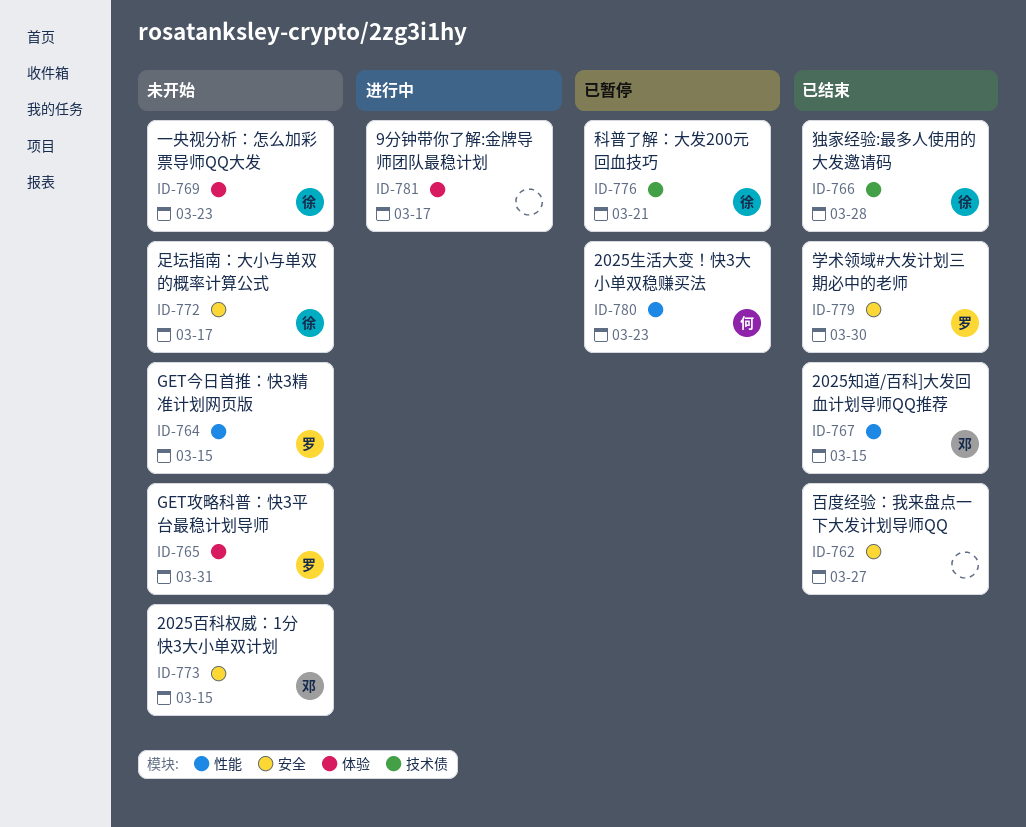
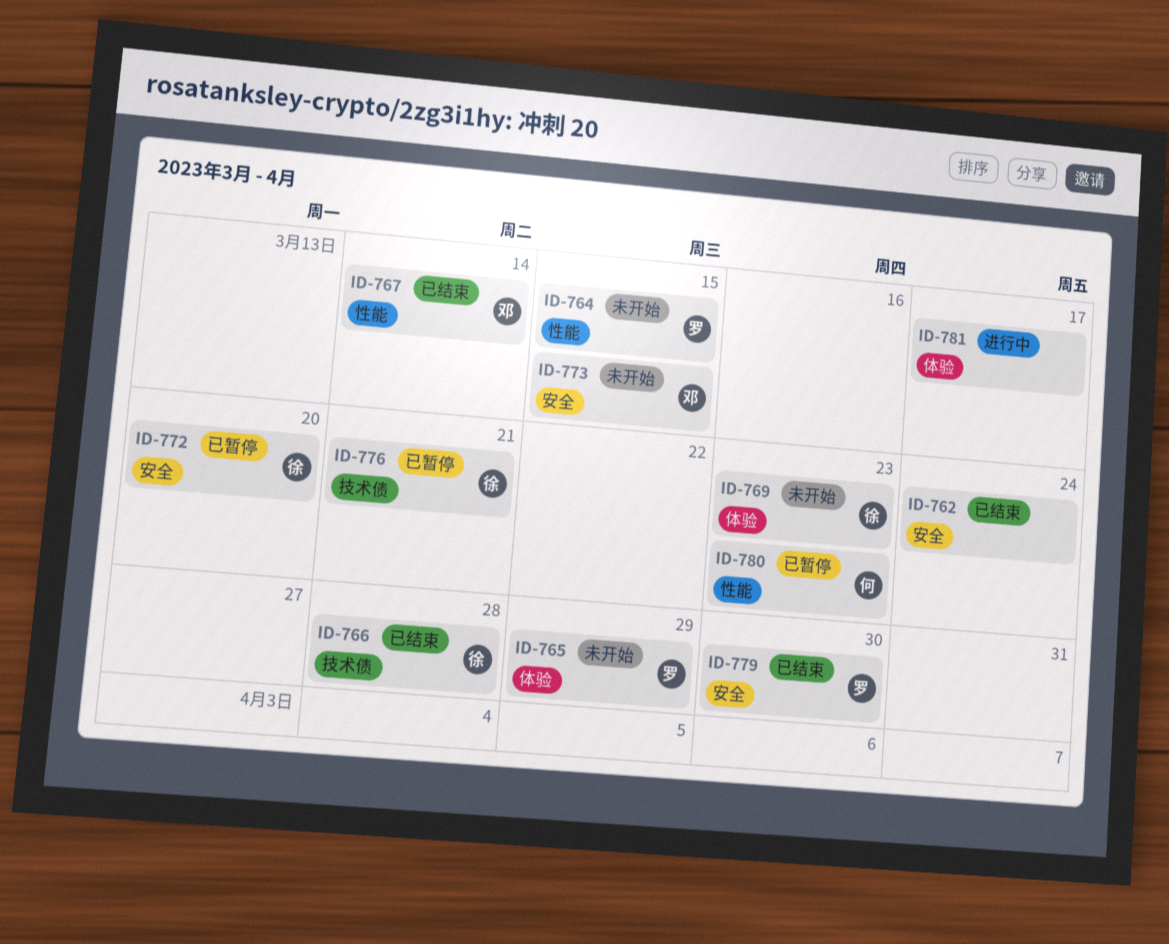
ID-762, due: Mar 27 -> Mar 24
ID-765, due: Mar 31 -> Mar 29
ID-767, due: Mar 15 -> Mar 14
ID-772, status: 未开始 -> 已暂停
ID-772, due: Mar 17 -> Mar 20

